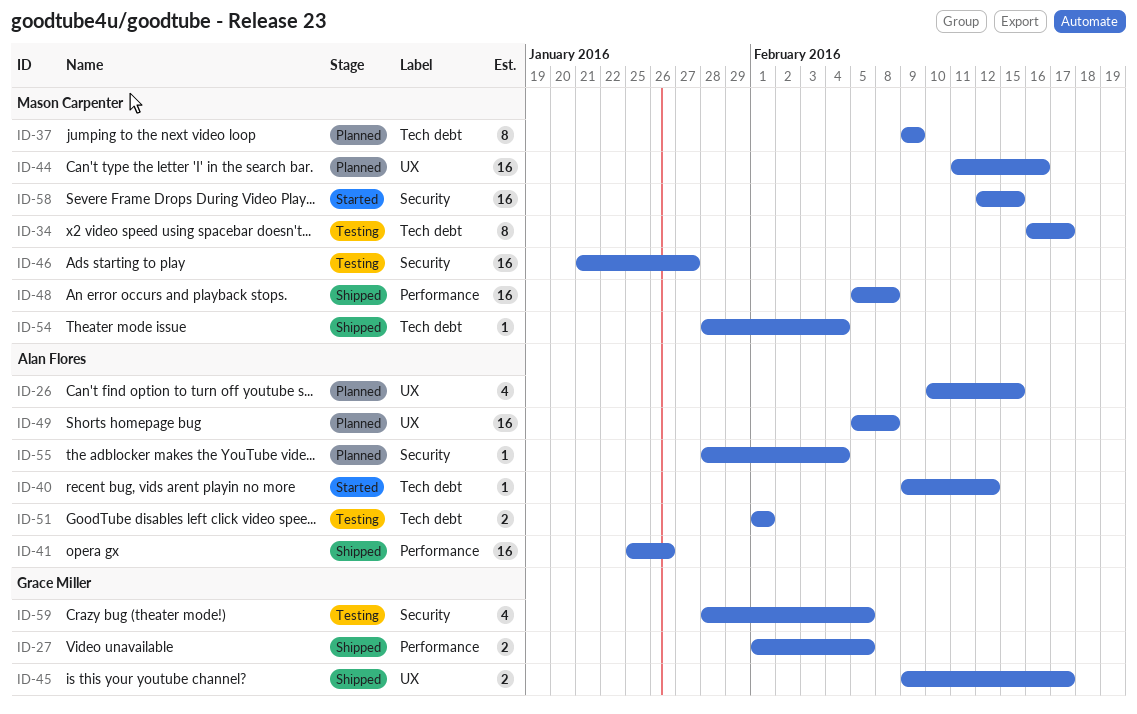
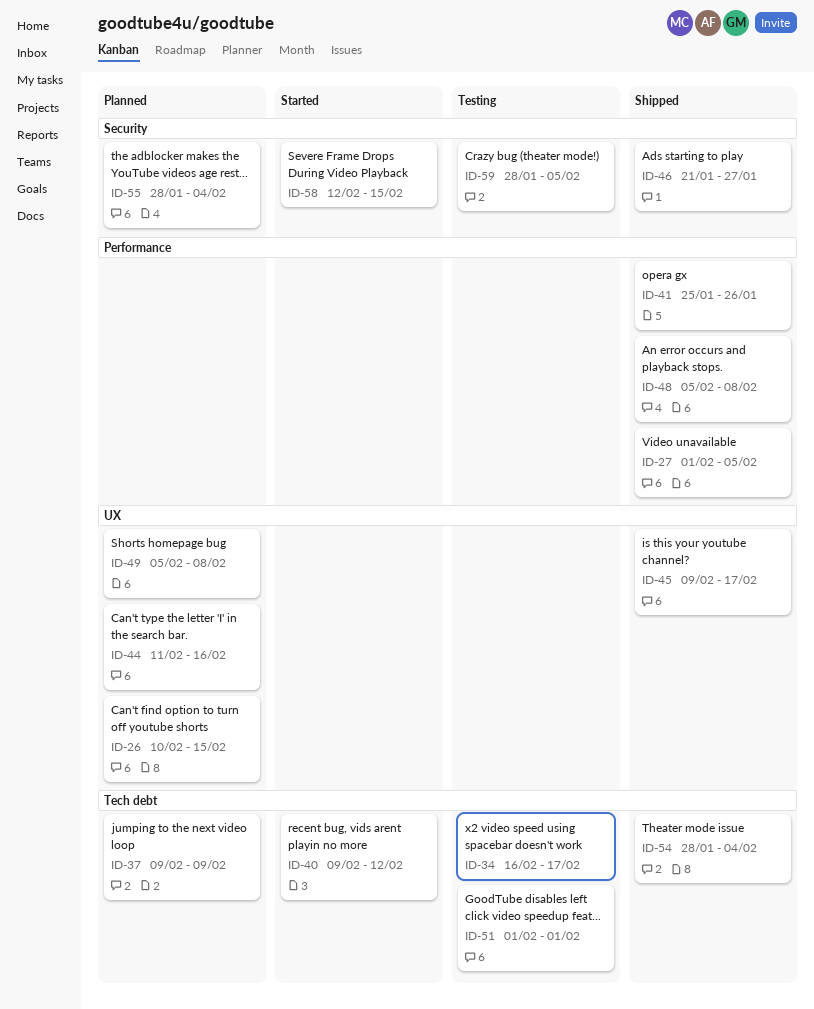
ID-46, status: Testing -> Shipped

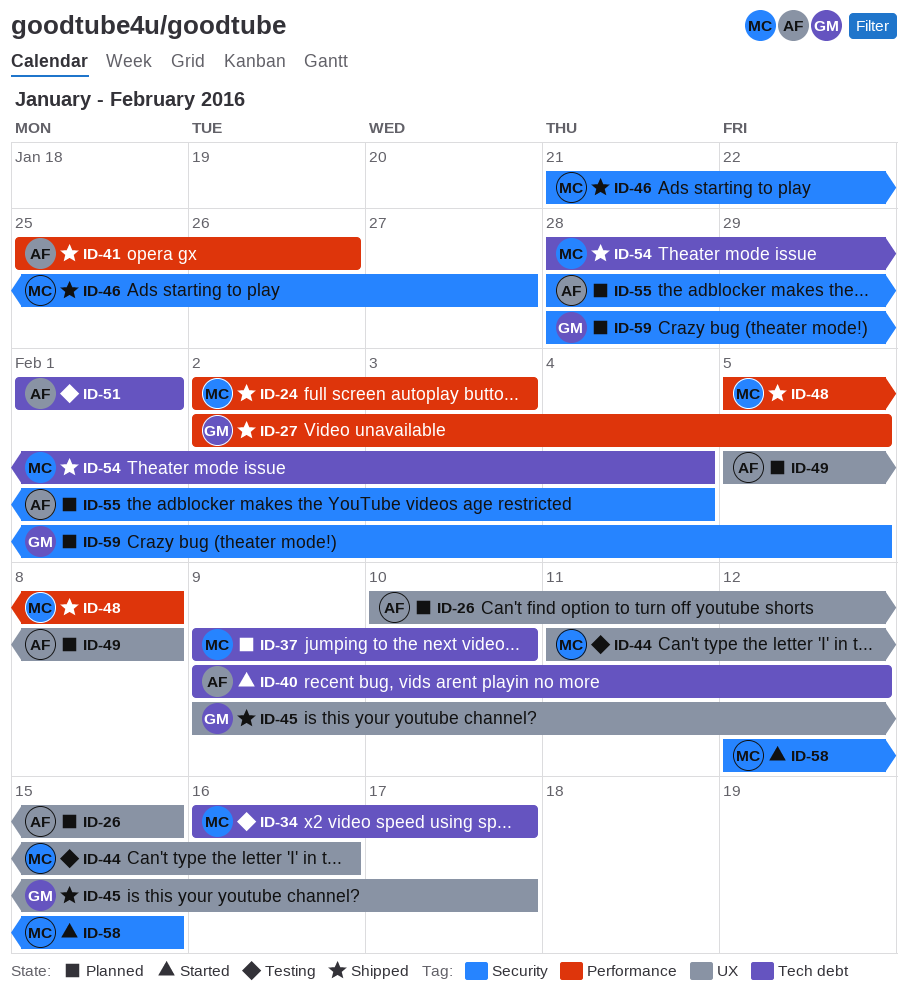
ID-24: none -> present
ID-27, start: Feb 1 -> Feb 2
ID-37, due: Feb 9 -> Feb 10
ID-44, status: Planned -> Testing
ID-59, status: Testing -> Planned

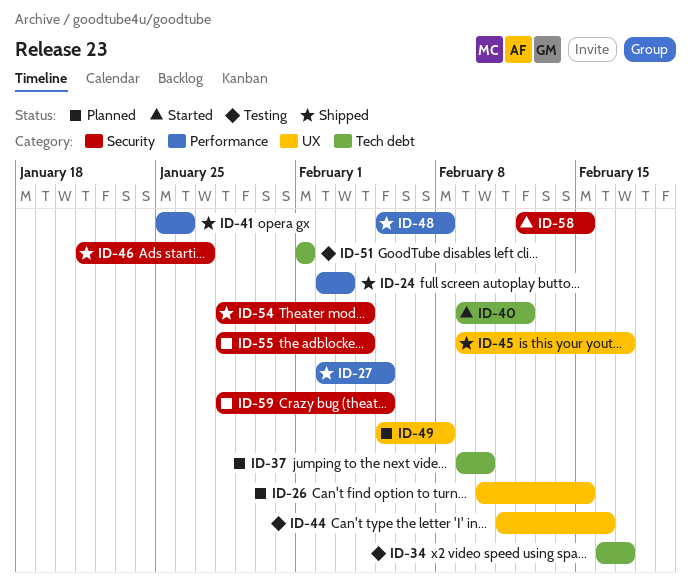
ID-54, label: Tech debt -> Security

